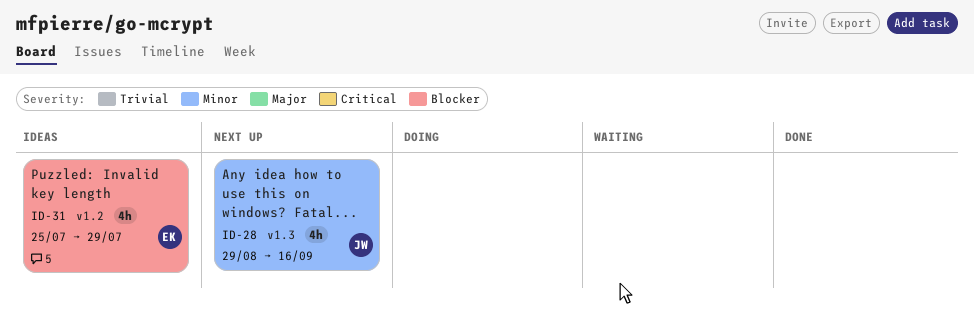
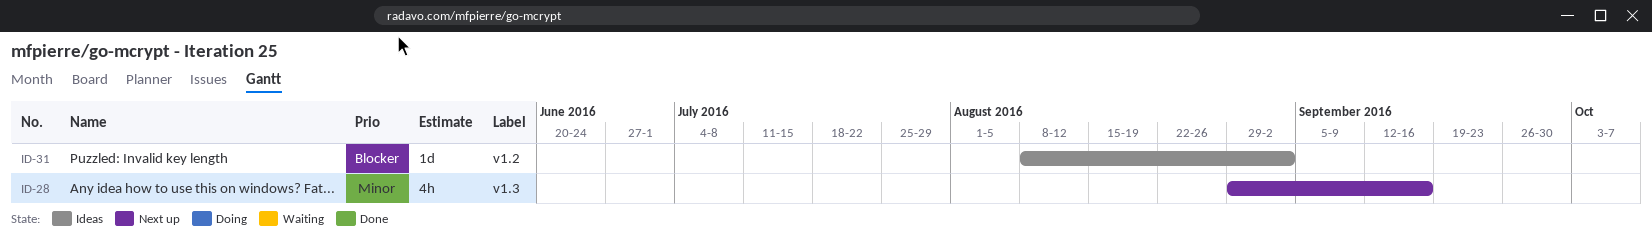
ID-31, estimate: 4h -> 1d
ID-31, start: Jul 25 -> Aug 8
ID-31, due: Jul 29 -> Sep 2

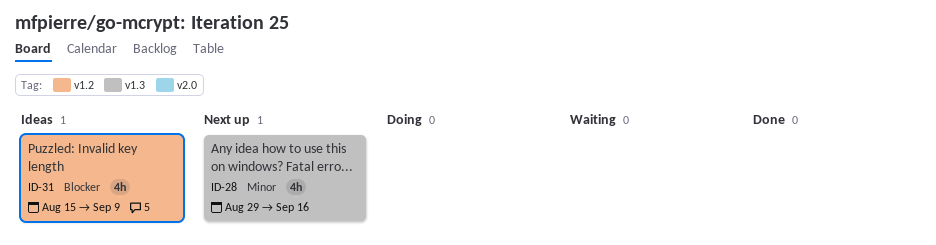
ID-31, estimate: 1d -> 4h
ID-31, start: Aug 8 -> Aug 15
ID-31, due: Sep 2 -> Sep 9

